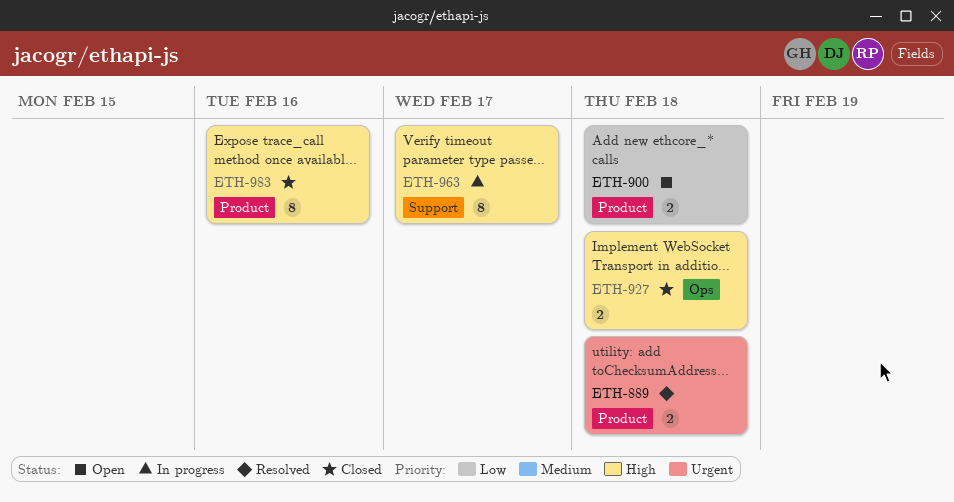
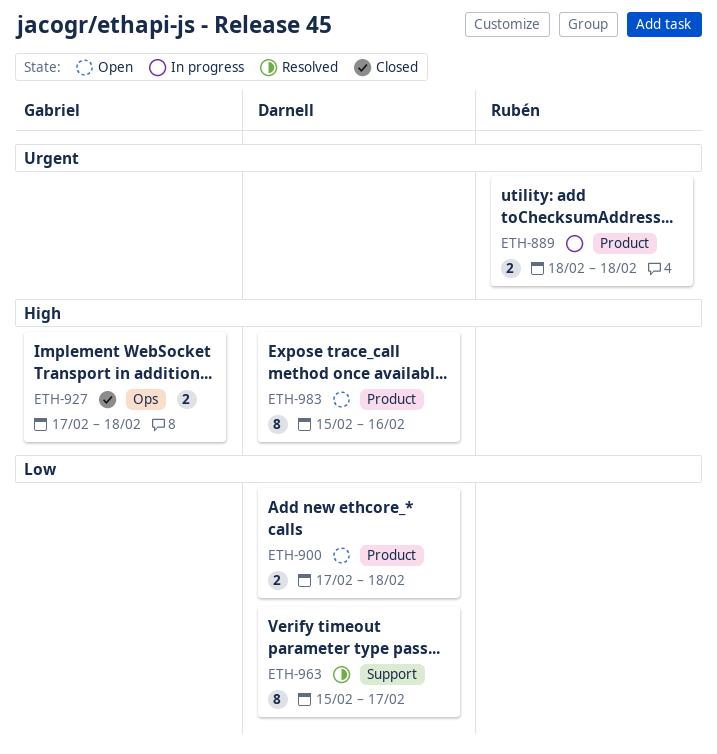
ETH-889, status: Resolved -> In progress
ETH-963, status: In progress -> Resolved
ETH-963, priority: High -> Low
ETH-983, status: Closed -> Open

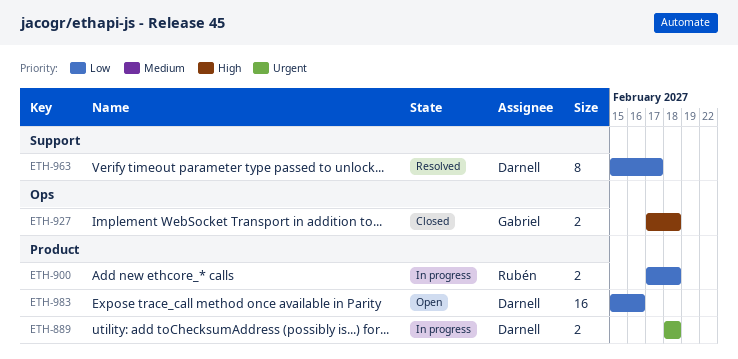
ETH-889, owner: Rubén -> Darnell
ETH-900, status: Open -> In progress
ETH-900, owner: Darnell -> Rubén
ETH-983, priority: High -> Low
ETH-983, estimate: 8 -> 16

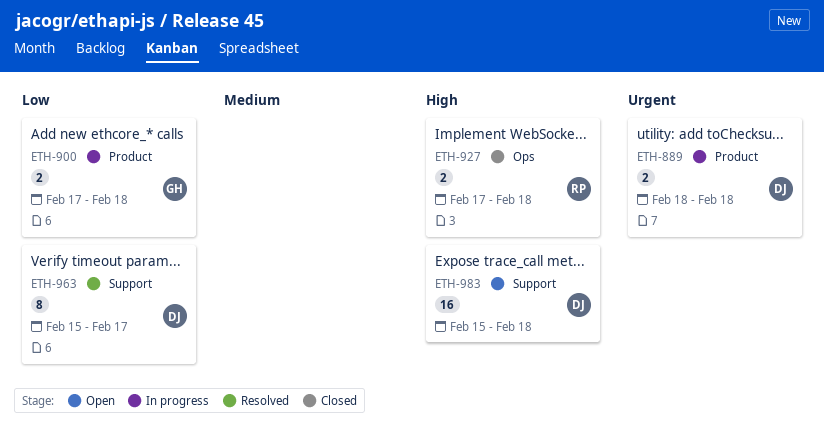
ETH-900, owner: Rubén -> Gabriel
ETH-927, owner: Gabriel -> Rubén
ETH-983, priority: Low -> High
ETH-983, label: Product -> Support
ETH-983, due: Feb 16 -> Feb 18

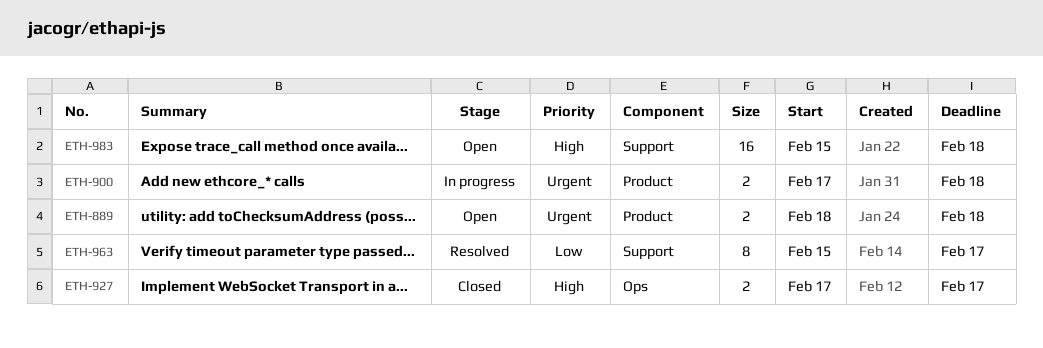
ETH-889, status: In progress -> Open
ETH-900, priority: Low -> Urgent
ETH-927, due: Feb 18 -> Feb 17

